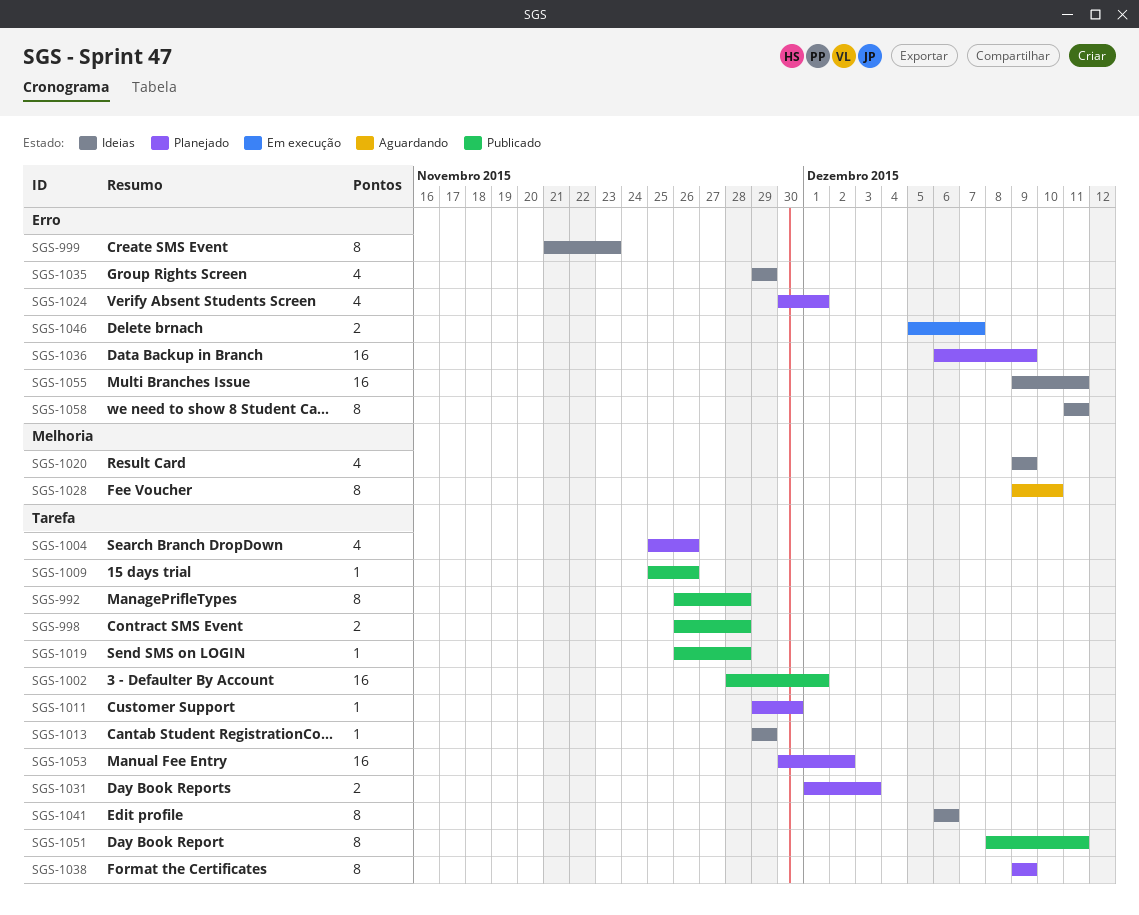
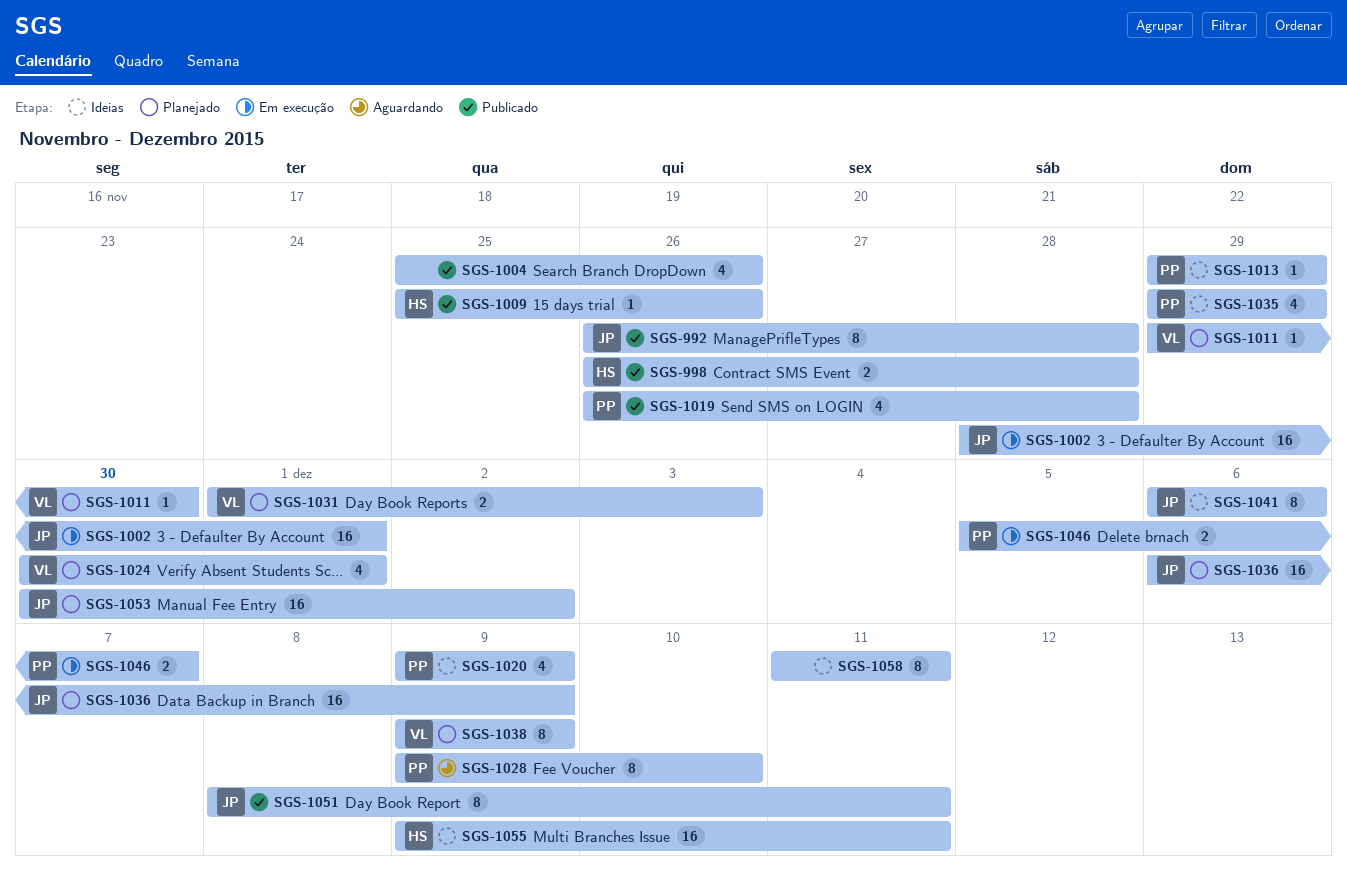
SGS-999: present -> none
SGS-1002, status: Publicado -> Em execução
SGS-1004, status: Planejado -> Publicado
SGS-1019, estimate: 1 -> 4

